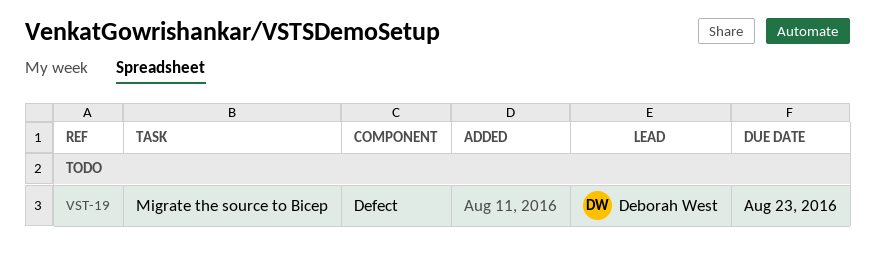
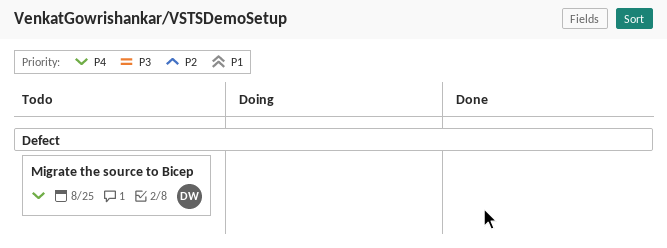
Migrate the source to Bicep, due: Aug 23 -> Aug 25

